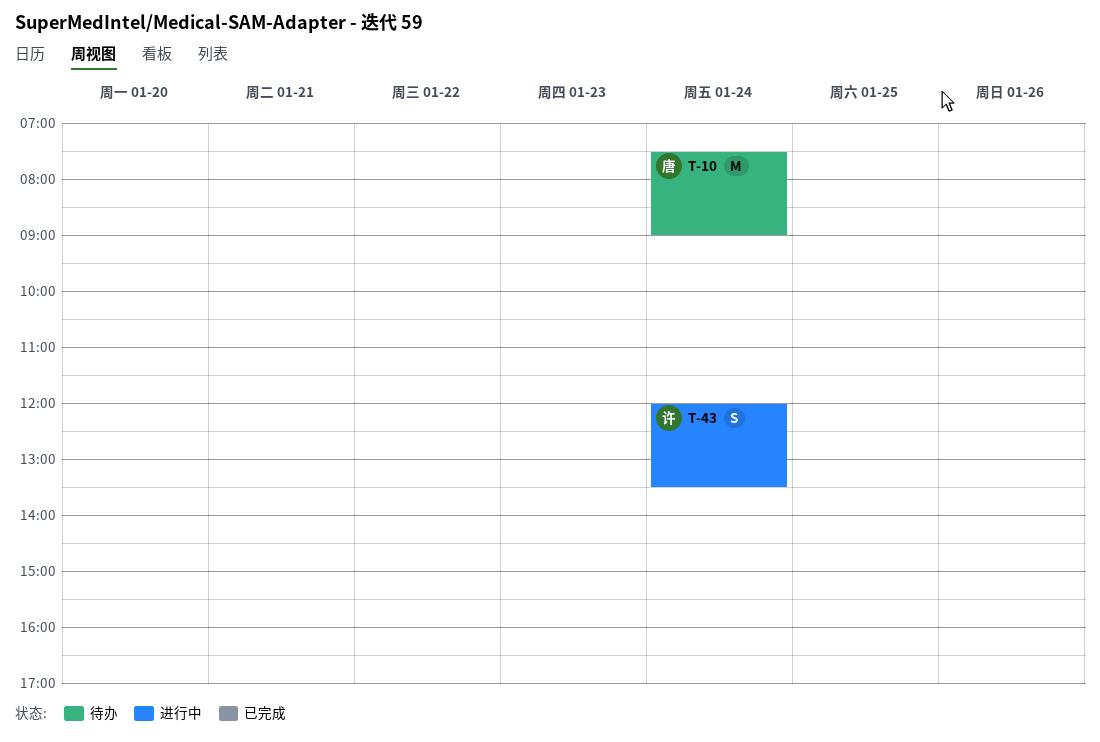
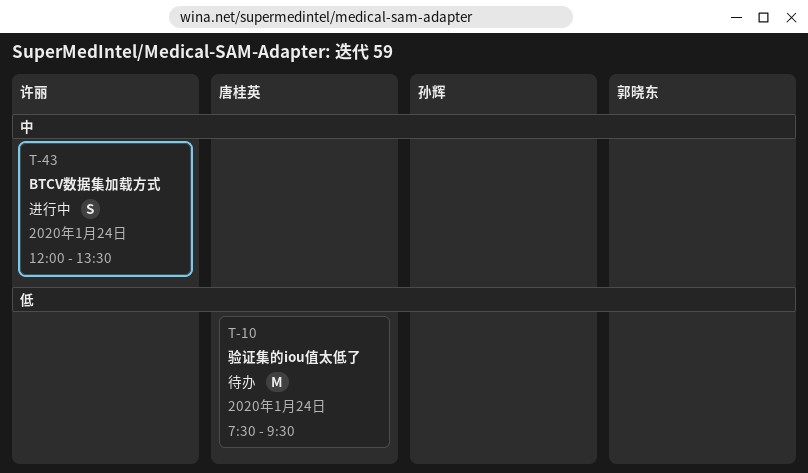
T-10, ends: 09:00 -> 09:30

